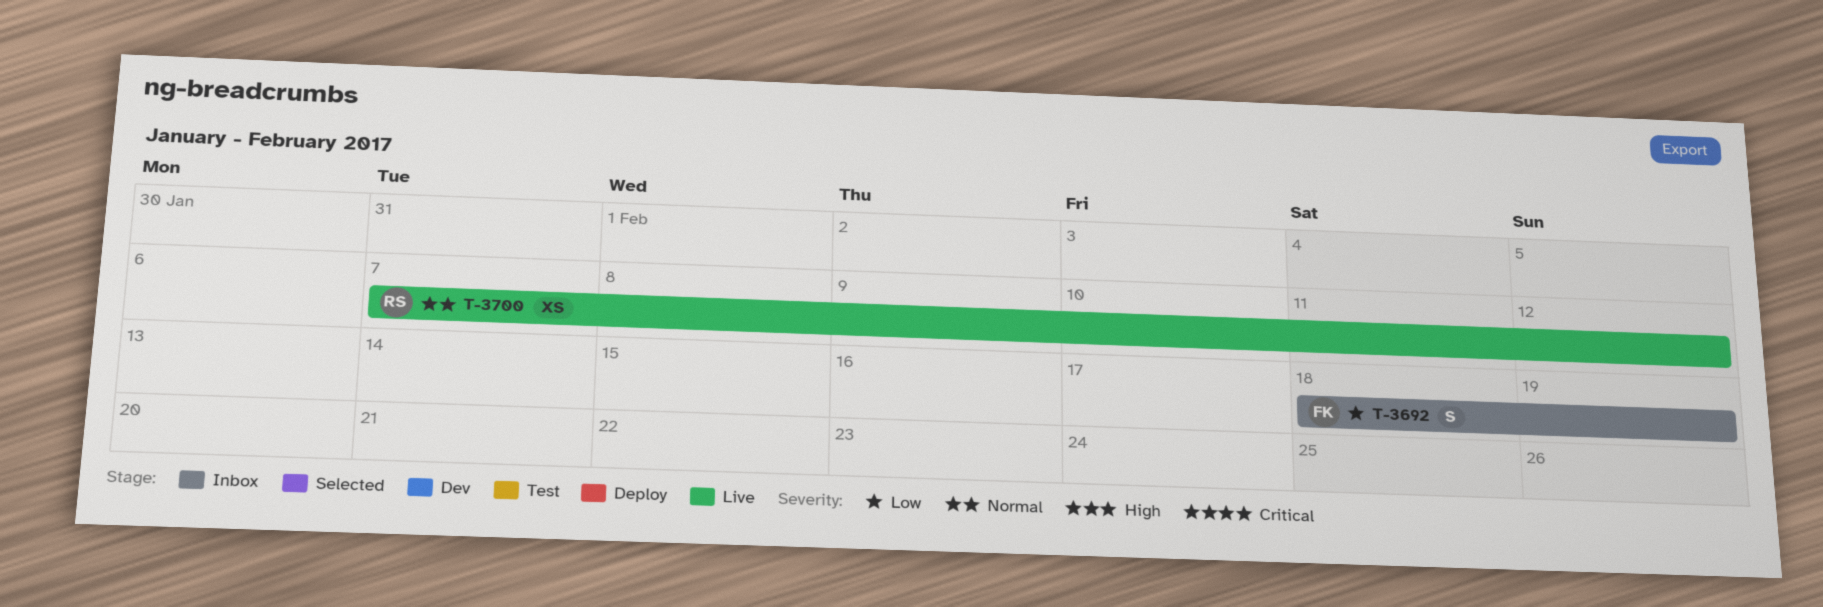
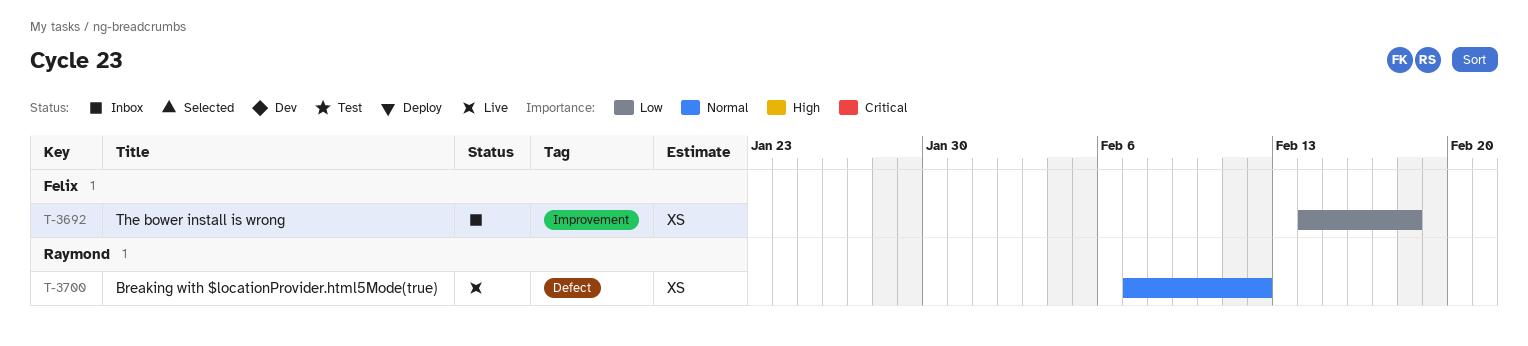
T-3692, estimate: S -> XS
T-3692, start: Feb 18 -> Feb 14
T-3692, due: Feb 19 -> Feb 18

